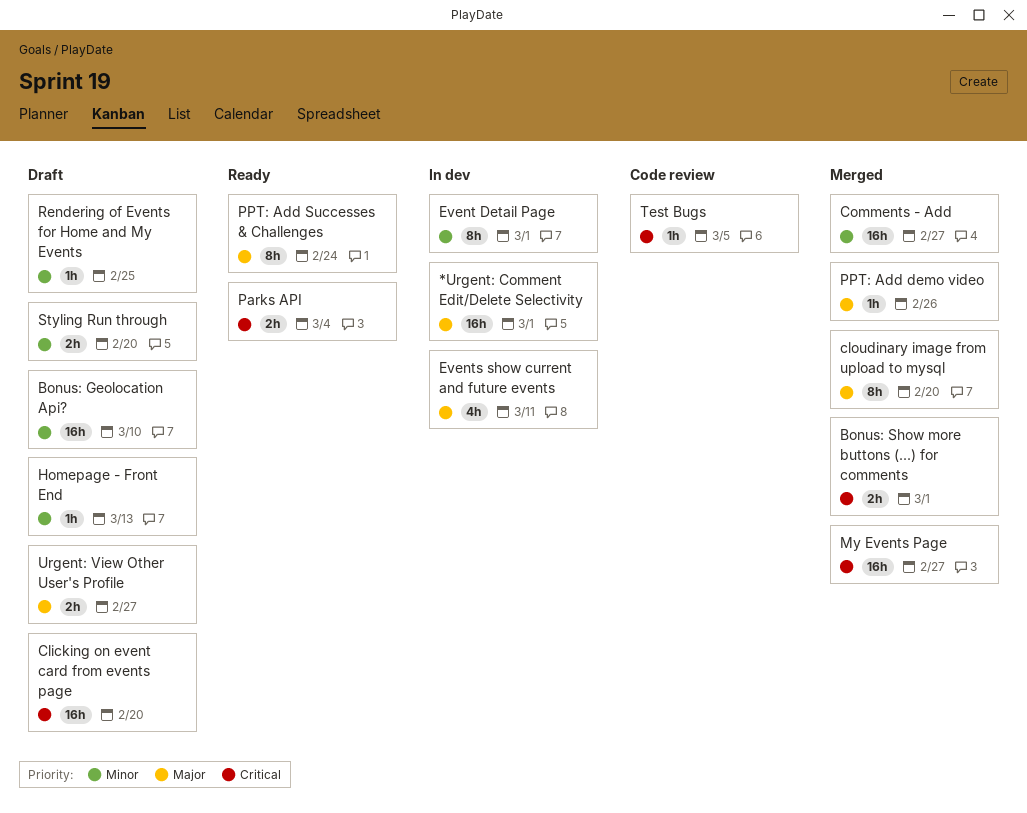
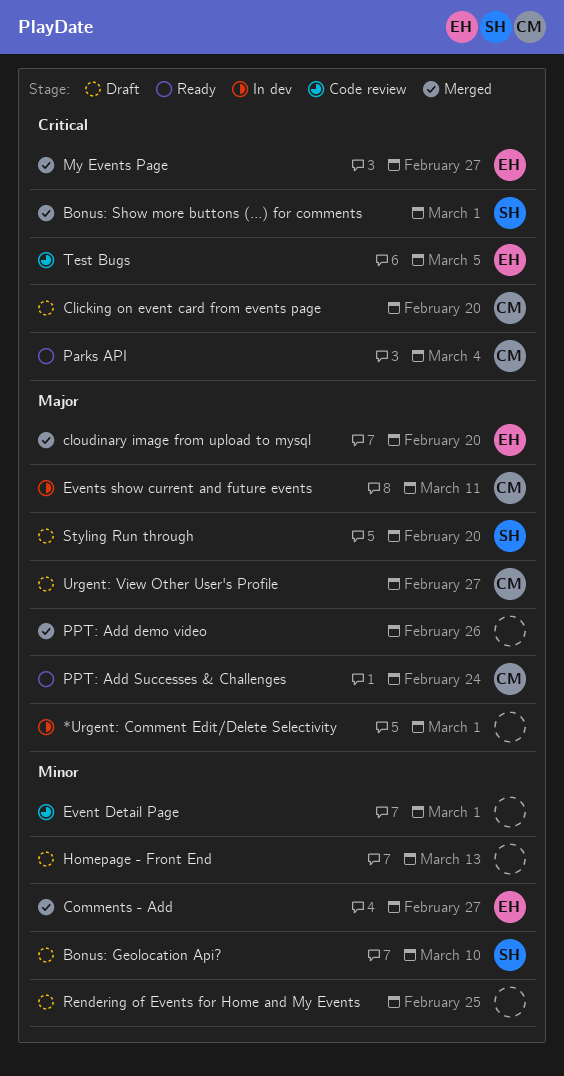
Event Detail Page, status: In dev -> Code review
Styling Run through, priority: Minor -> Major

